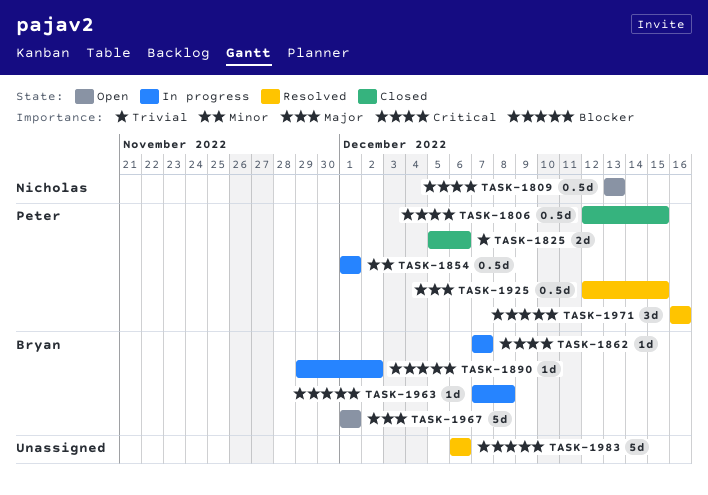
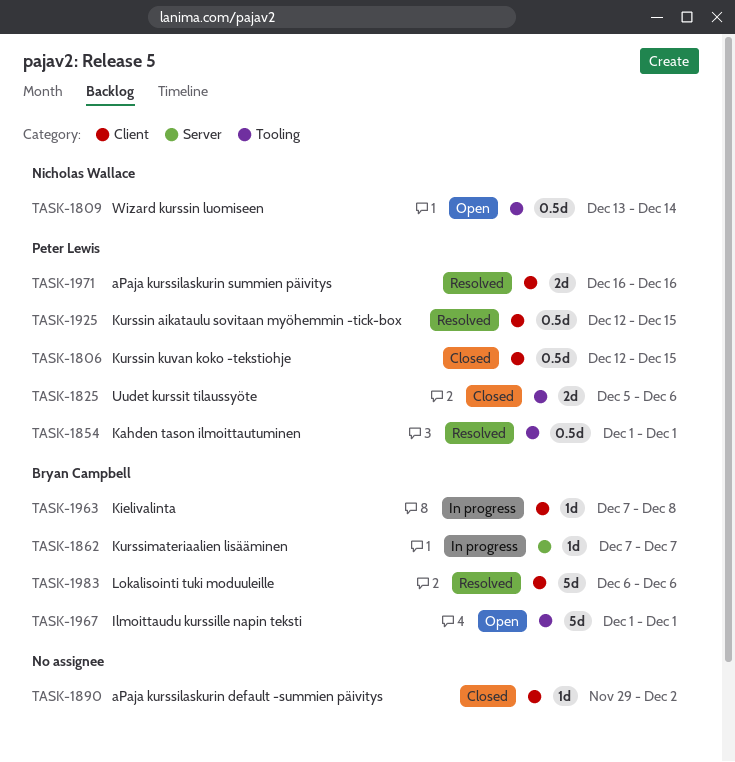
TASK-1809, due: Dec 13 -> Dec 14
TASK-1854, status: In progress -> Resolved
TASK-1890, status: In progress -> Closed
TASK-1890, owner: Bryan Campbell -> none
TASK-1971, estimate: 3d -> 2d
TASK-1983, owner: none -> Bryan Campbell

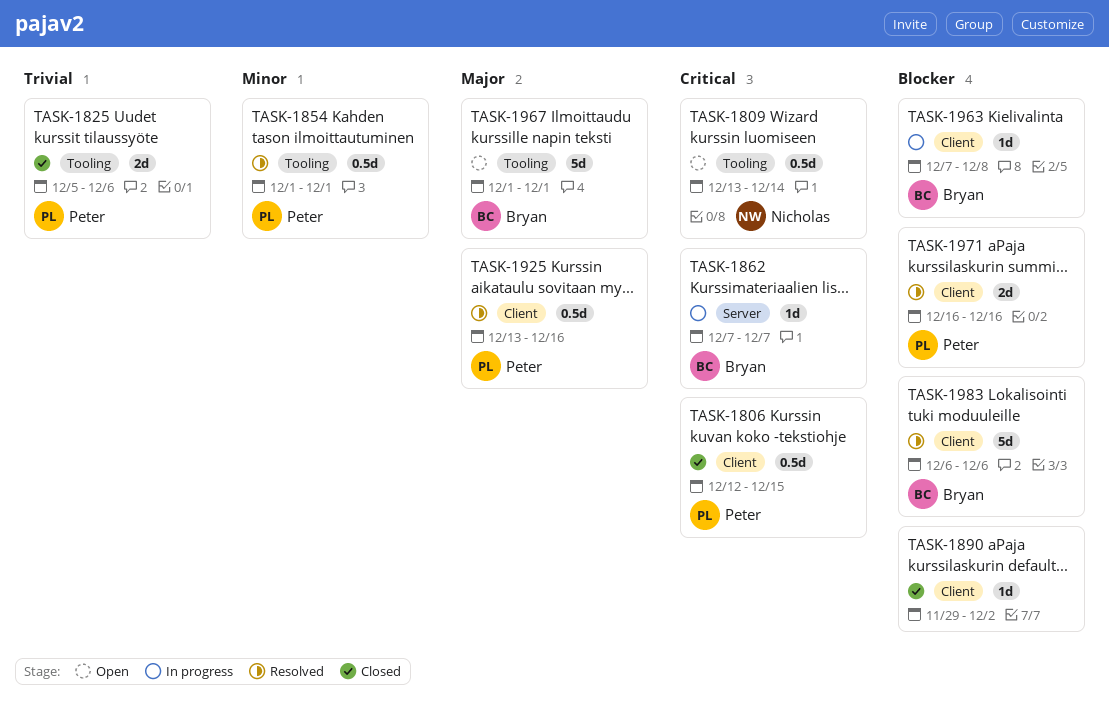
TASK-1925, start: Dec 12 -> Dec 13
TASK-1925, due: Dec 15 -> Dec 16

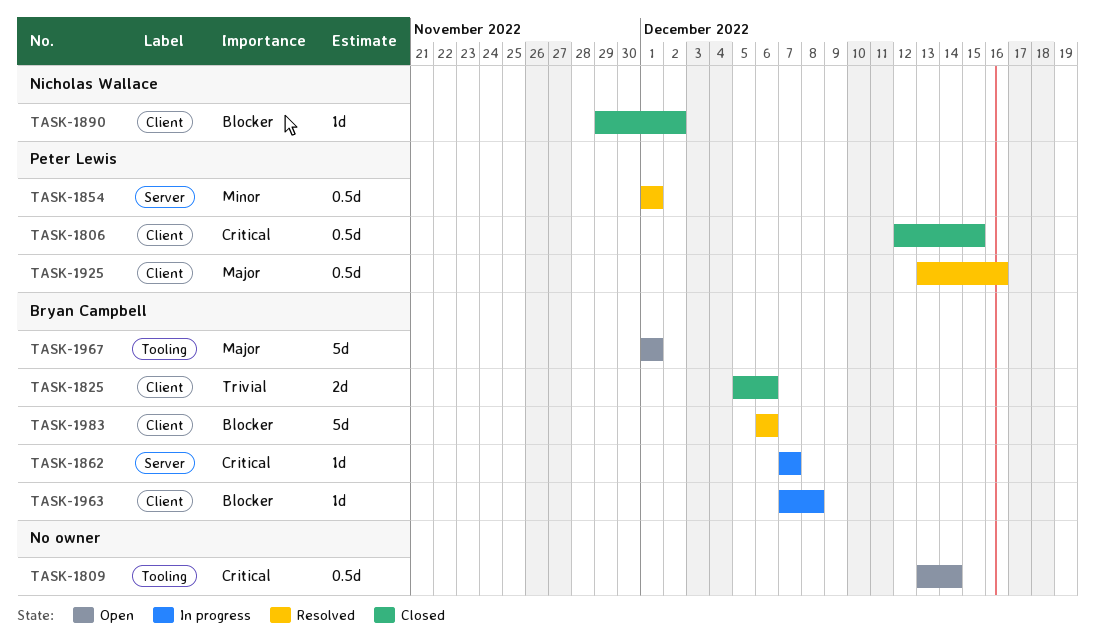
TASK-1809, owner: Nicholas Wallace -> none
TASK-1825, owner: Peter Lewis -> Bryan Campbell
TASK-1825, label: Tooling -> Client
TASK-1854, label: Tooling -> Server
TASK-1890, owner: none -> Nicholas Wallace
TASK-1971: present -> none

